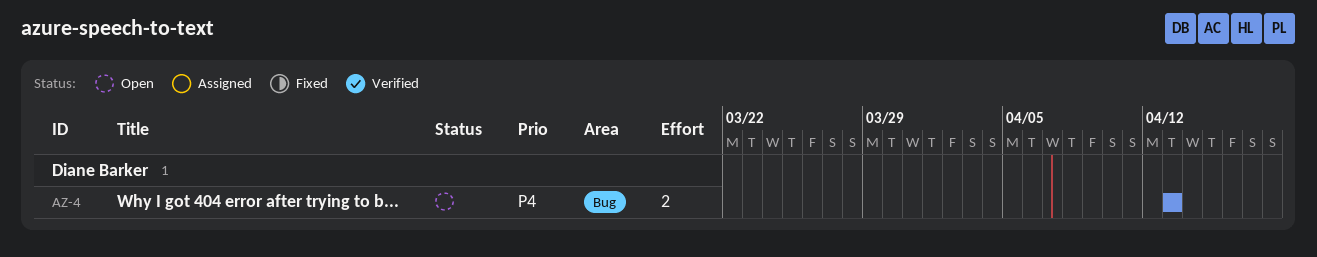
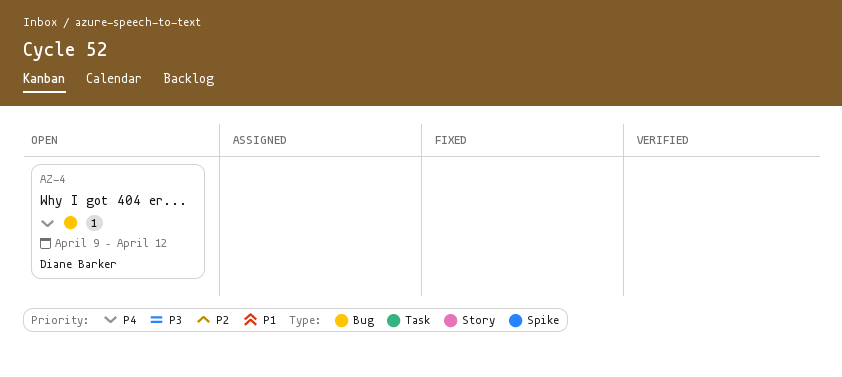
AZ-4, estimate: 2 -> 1
AZ-4, start: Apr 13 -> Apr 9
AZ-4, due: Apr 13 -> Apr 12

